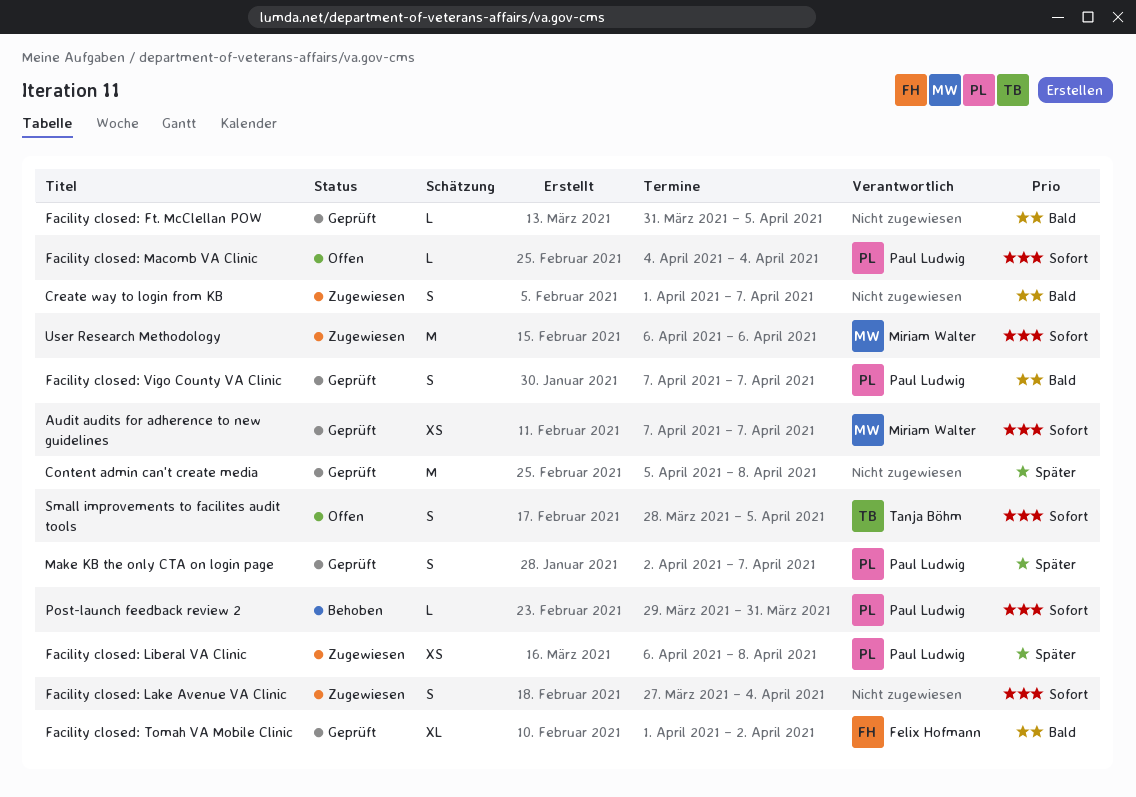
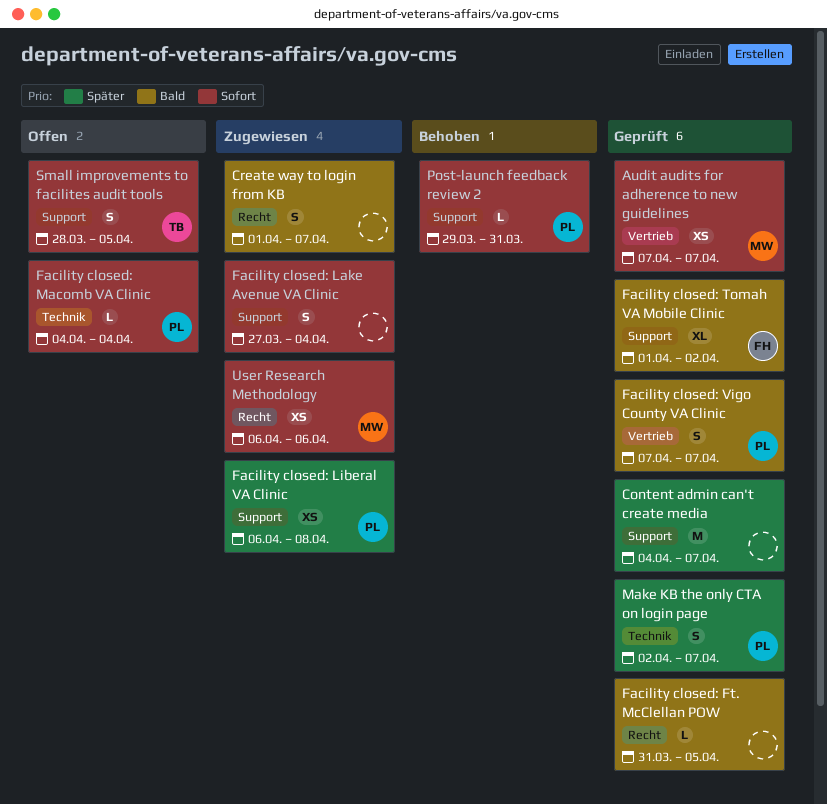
Content admin can't create media, start: Apr 5 -> Apr 4
Content admin can't create media, due: Apr 8 -> Apr 7
User Research Methodology, estimate: M -> XS

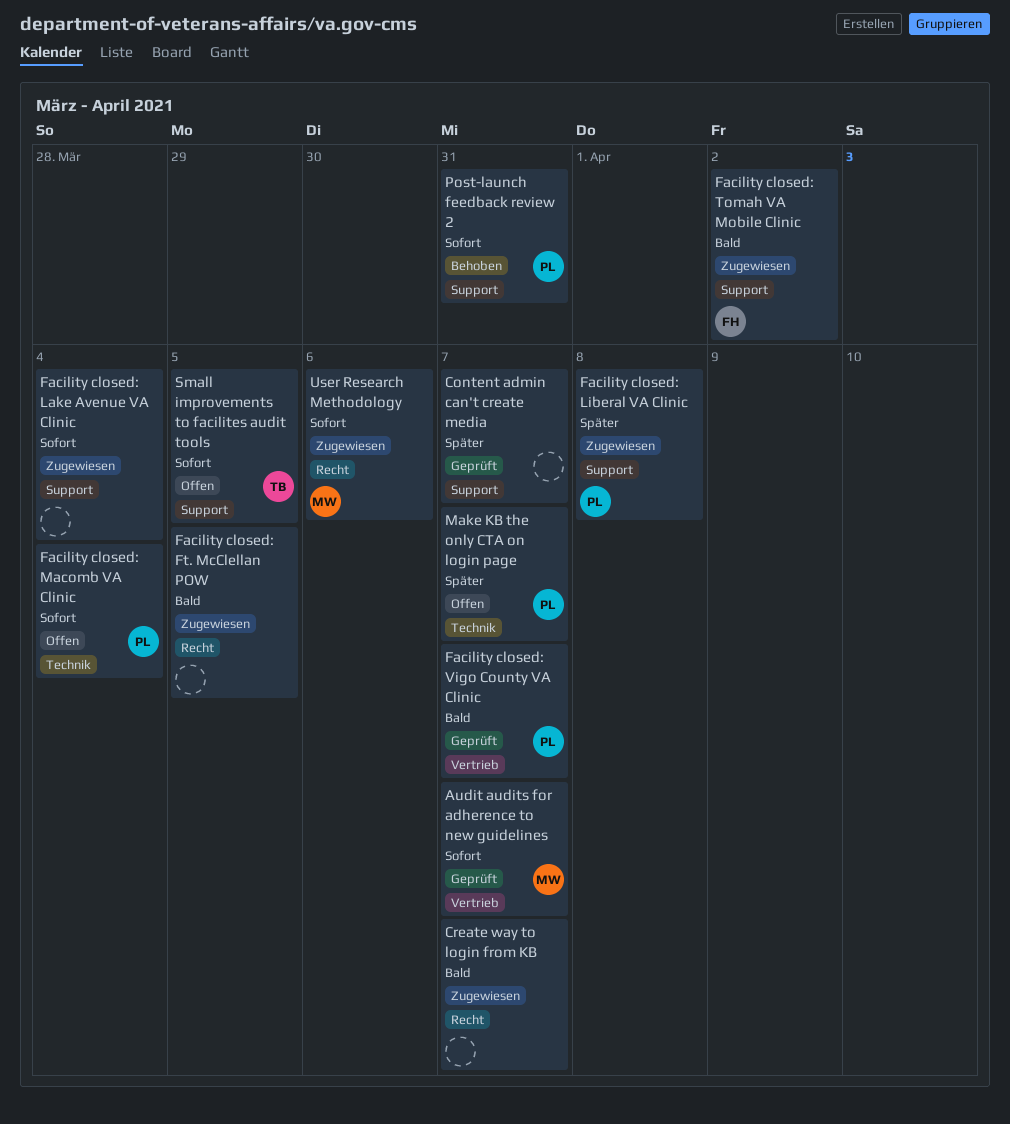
Facility closed: Ft. McClellan POW, status: Geprüft -> Zugewiesen
Facility closed: Tomah VA Mobile Clinic, status: Geprüft -> Zugewiesen
Make KB the only CTA on login page, status: Geprüft -> Offen

